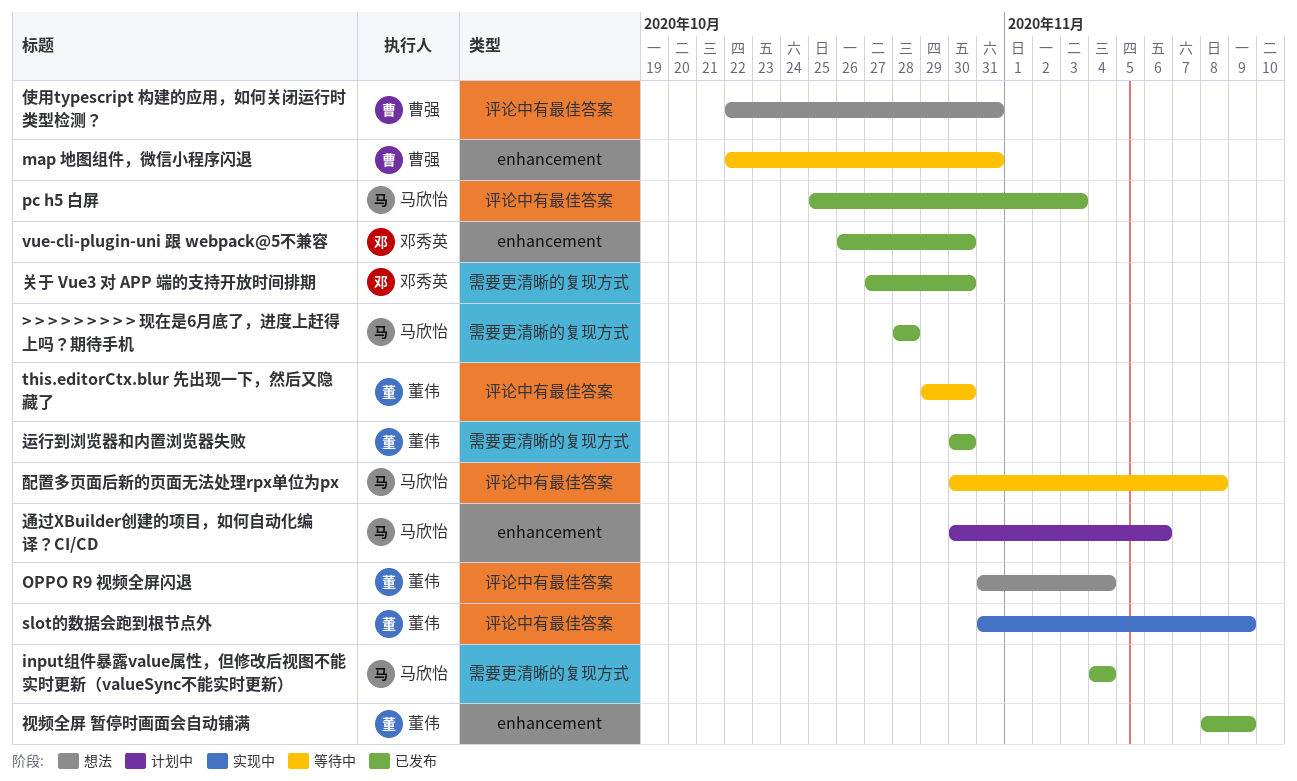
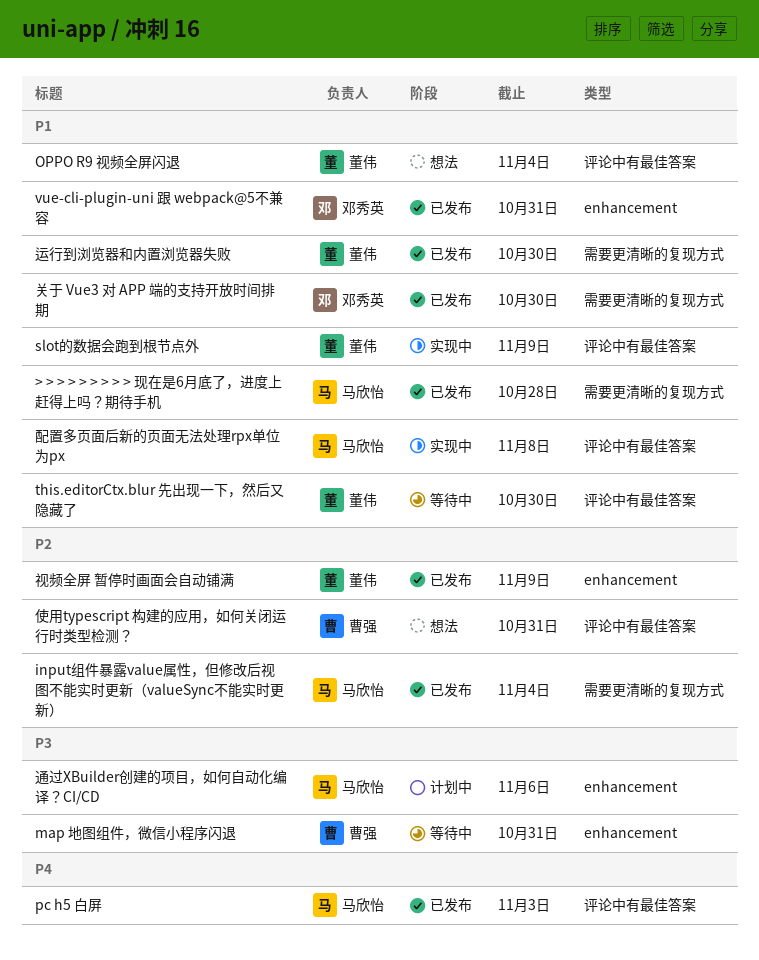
vue-cli-plugin-uni 跟 webpack@5不兼容, due: Oct 30 -> Oct 31
配置多页面后新的页面无法处理rpx单位为px, status: 等待中 -> 实现中

